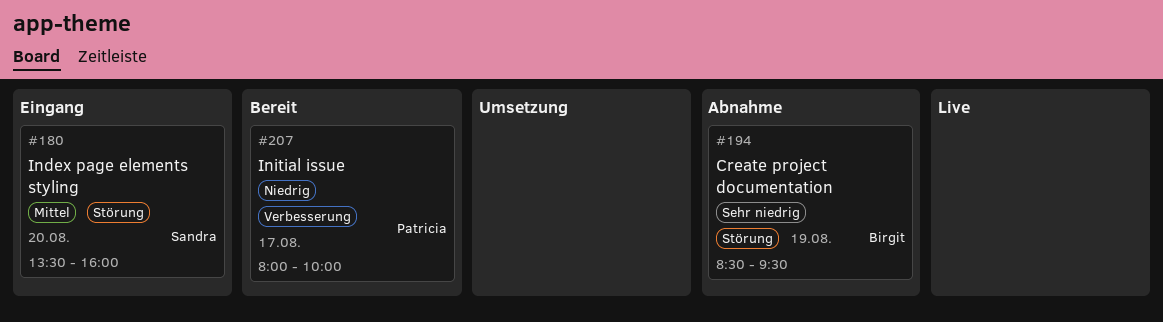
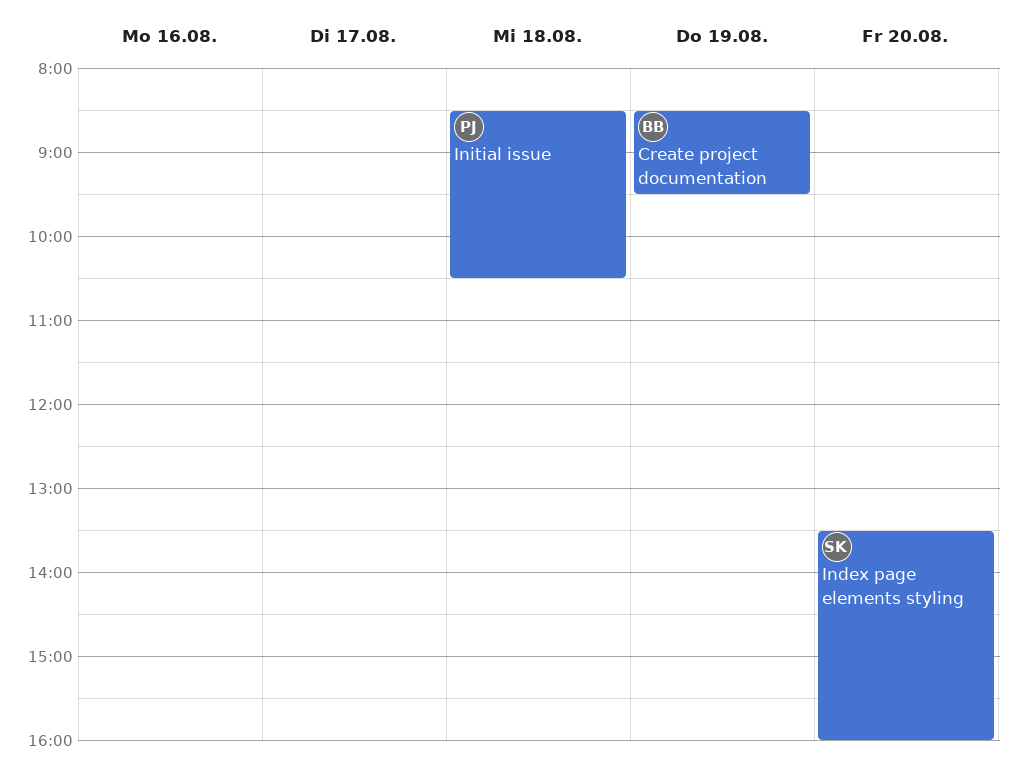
Initial issue, day: Aug 17 -> Aug 18
Initial issue, begins: 08:00 -> 08:30
Initial issue, ends: 10:00 -> 10:30

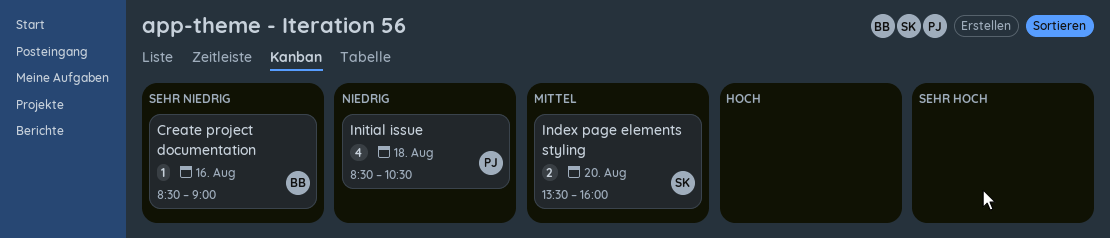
Create project documentation, day: Aug 19 -> Aug 16
Create project documentation, ends: 09:30 -> 09:00

